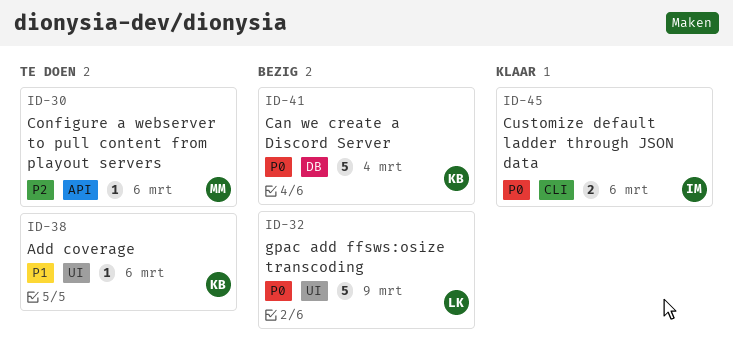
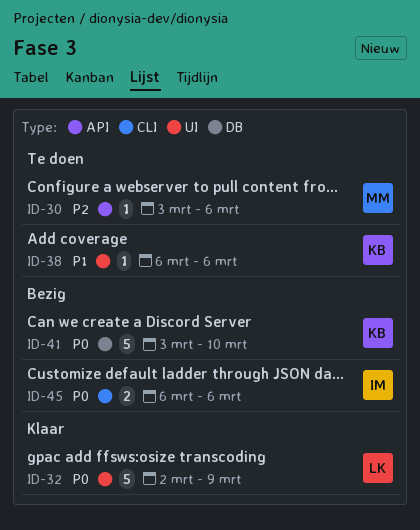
ID-32, status: Bezig -> Klaar
ID-41, due: Mar 4 -> Mar 10
ID-45, status: Klaar -> Bezig

